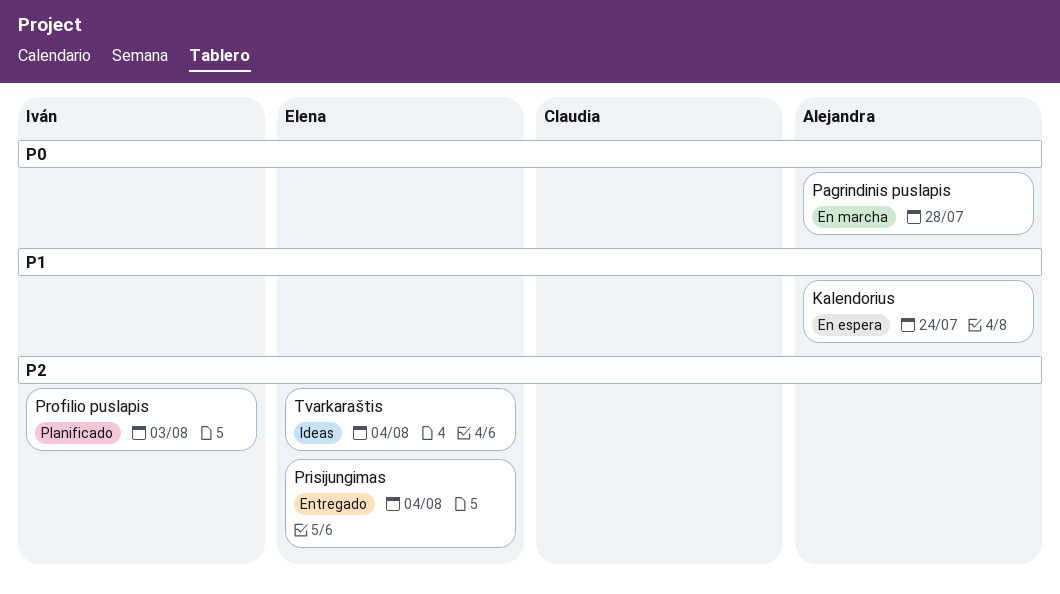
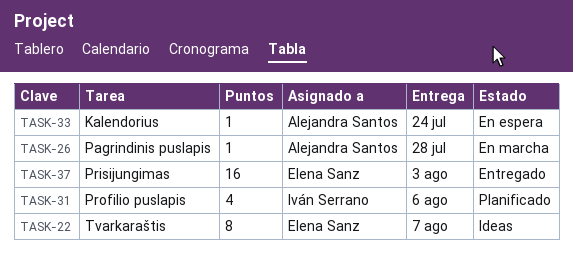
Prisijungimas, due: Aug 4 -> Aug 3
Profilio puslapis, due: Aug 3 -> Aug 6
Tvarkaraštis, due: Aug 4 -> Aug 7

